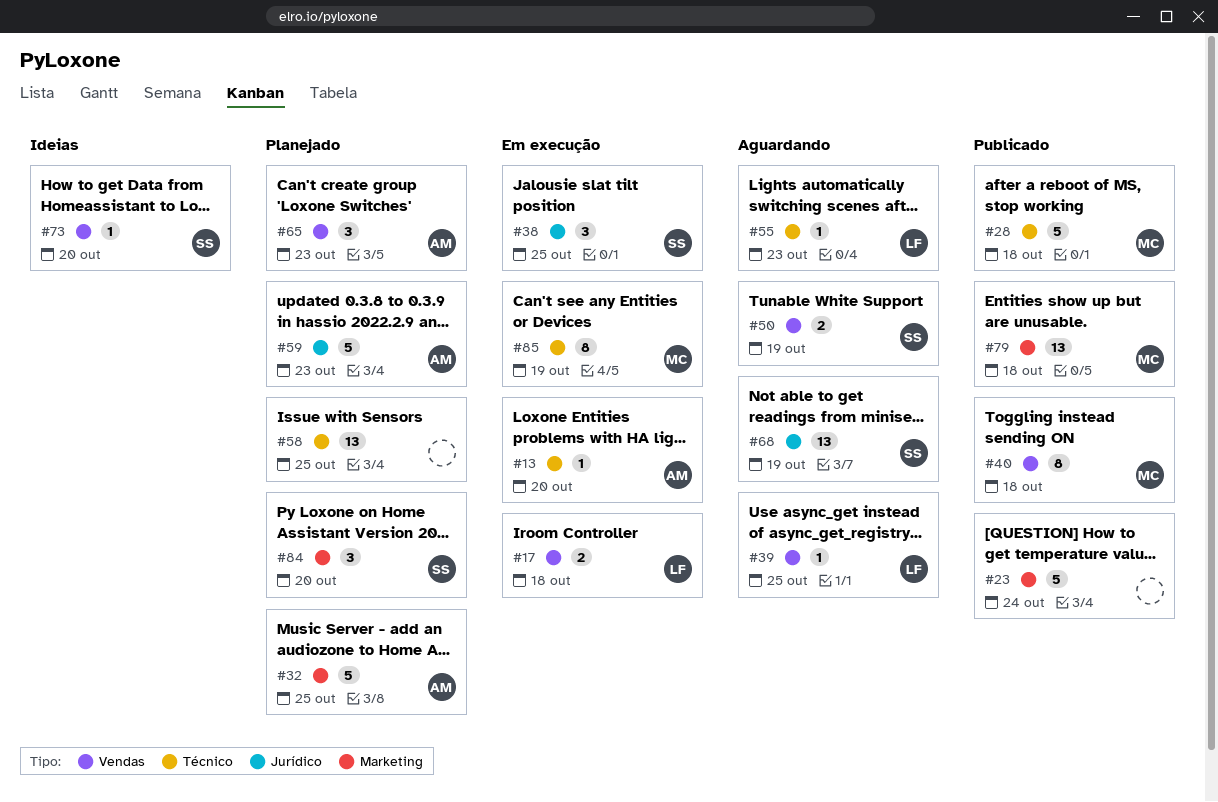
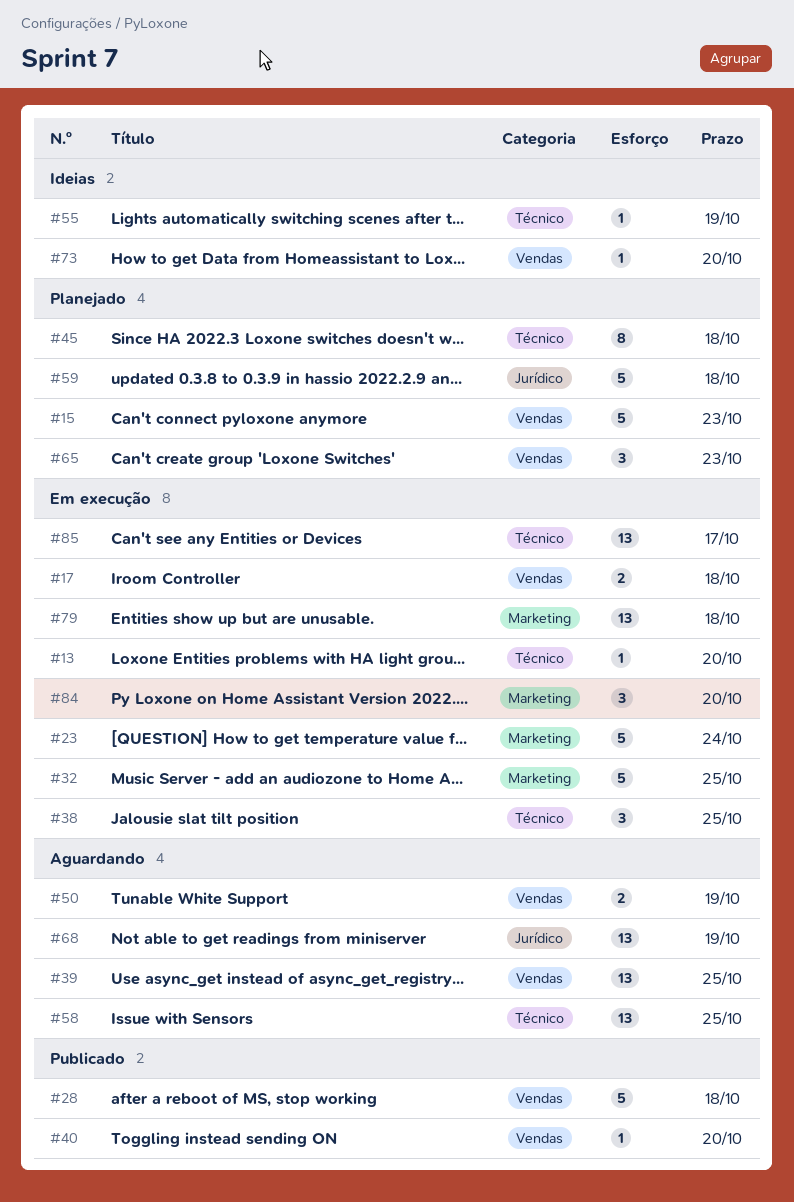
#15: none -> present
#23, status: Publicado -> Em execução
#28, label: Técnico -> Vendas
#32, status: Planejado -> Em execução
#38, label: Jurídico -> Técnico
#39, estimate: 1 -> 13
#40, estimate: 8 -> 1
#40, due: Oct 18 -> Oct 20
#45: none -> present
#55, status: Aguardando -> Ideias
#55, due: Oct 23 -> Oct 19
#58, status: Planejado -> Aguardando
#59, due: Oct 23 -> Oct 18
#79, status: Publicado -> Em execução
#84, status: Planejado -> Em execução
#85, estimate: 8 -> 13
#85, due: Oct 19 -> Oct 17

